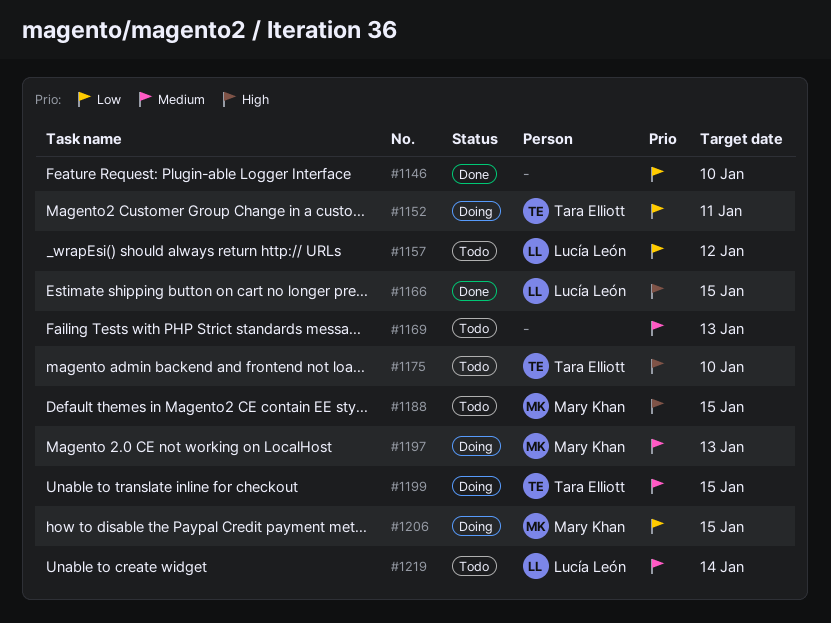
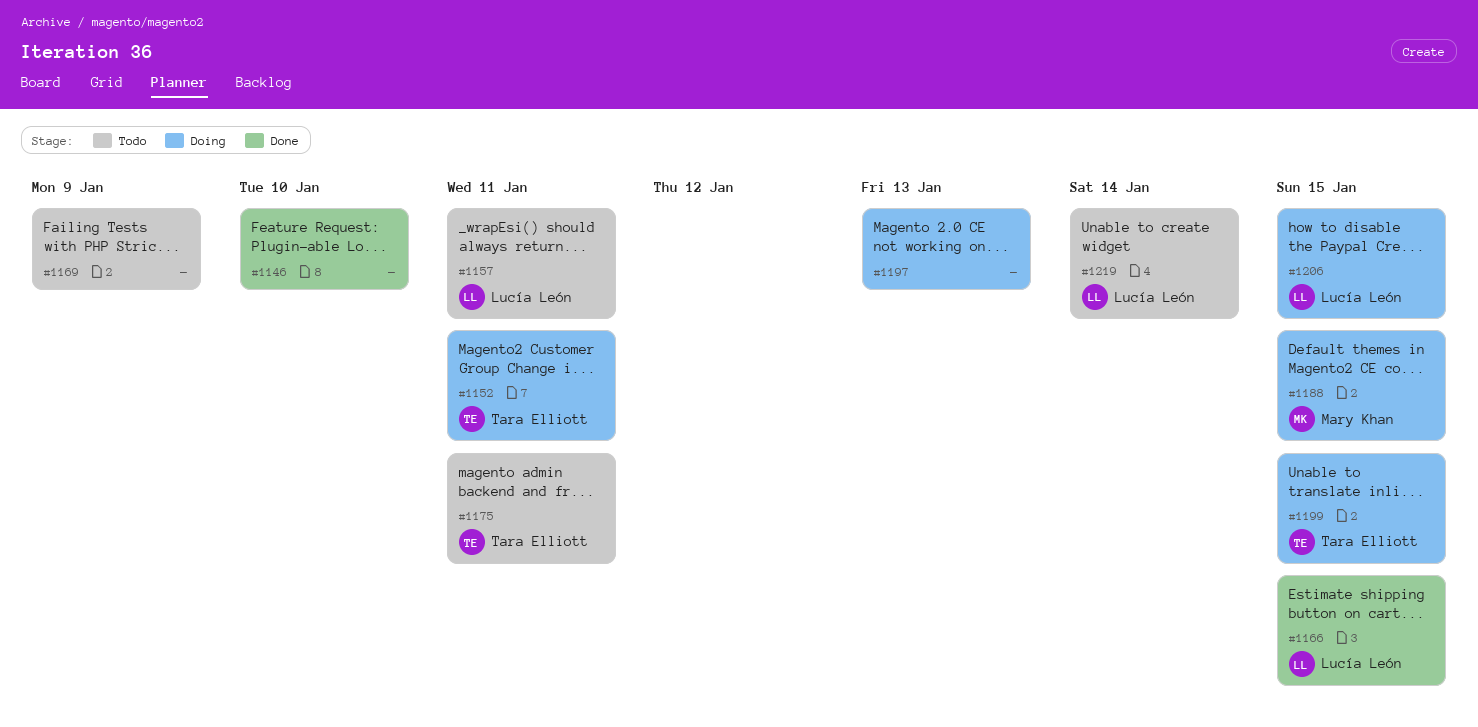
#1157, due: Jan 12 -> Jan 11
#1169, due: Jan 13 -> Jan 9
#1175, due: Jan 10 -> Jan 11
#1188, status: Todo -> Doing
#1197, owner: Mary Khan -> none
#1206, owner: Mary Khan -> Lucía León

